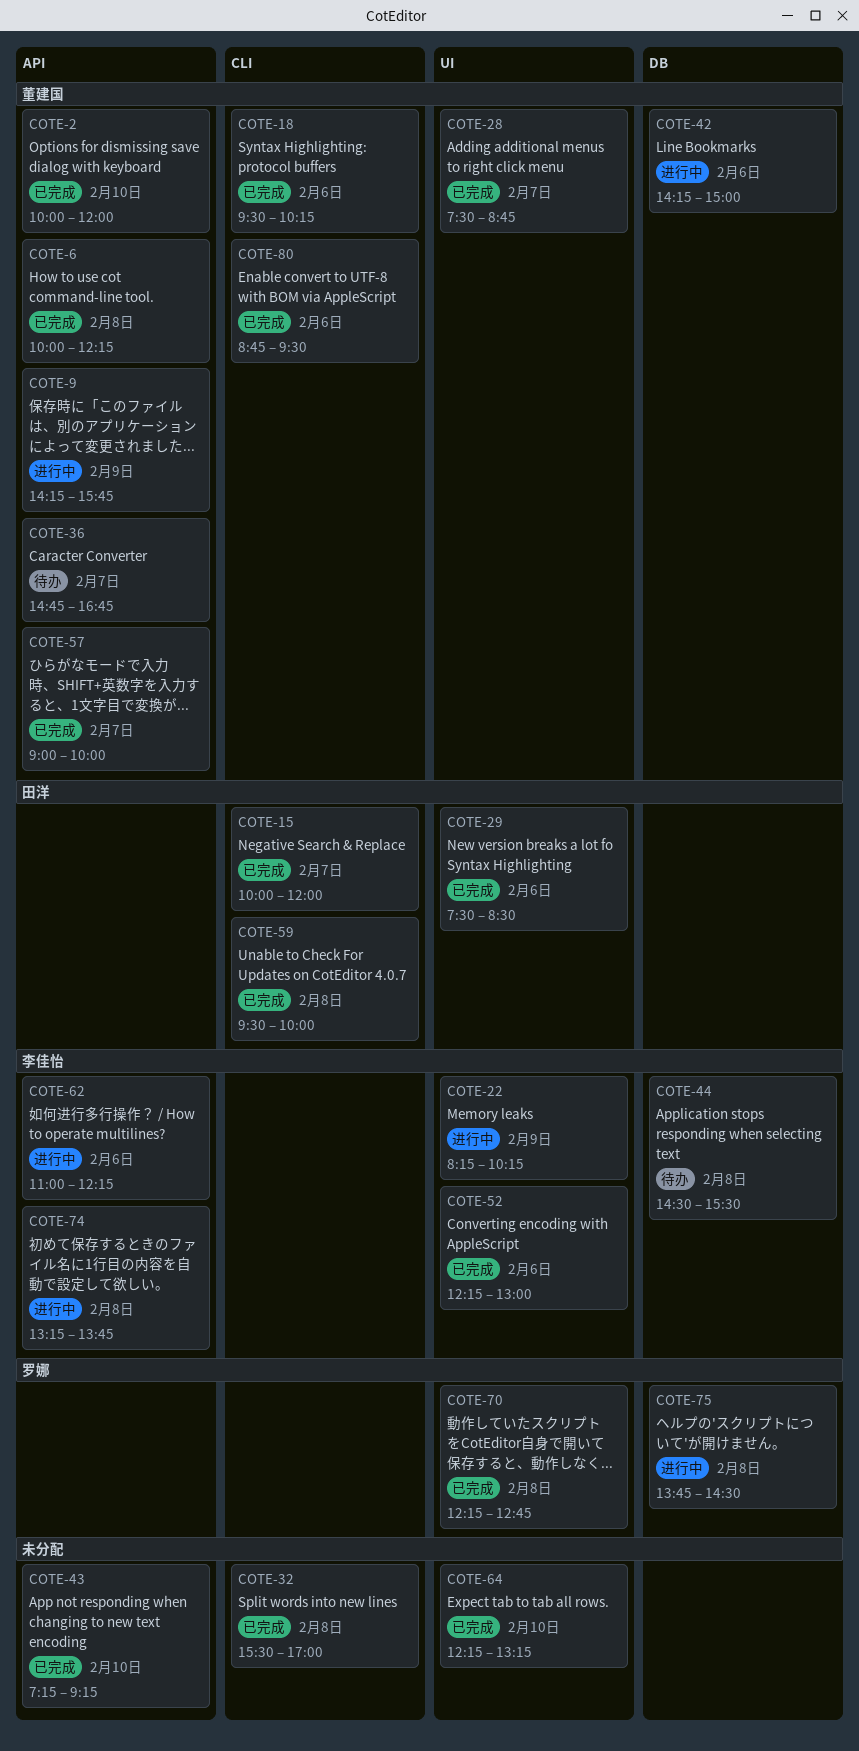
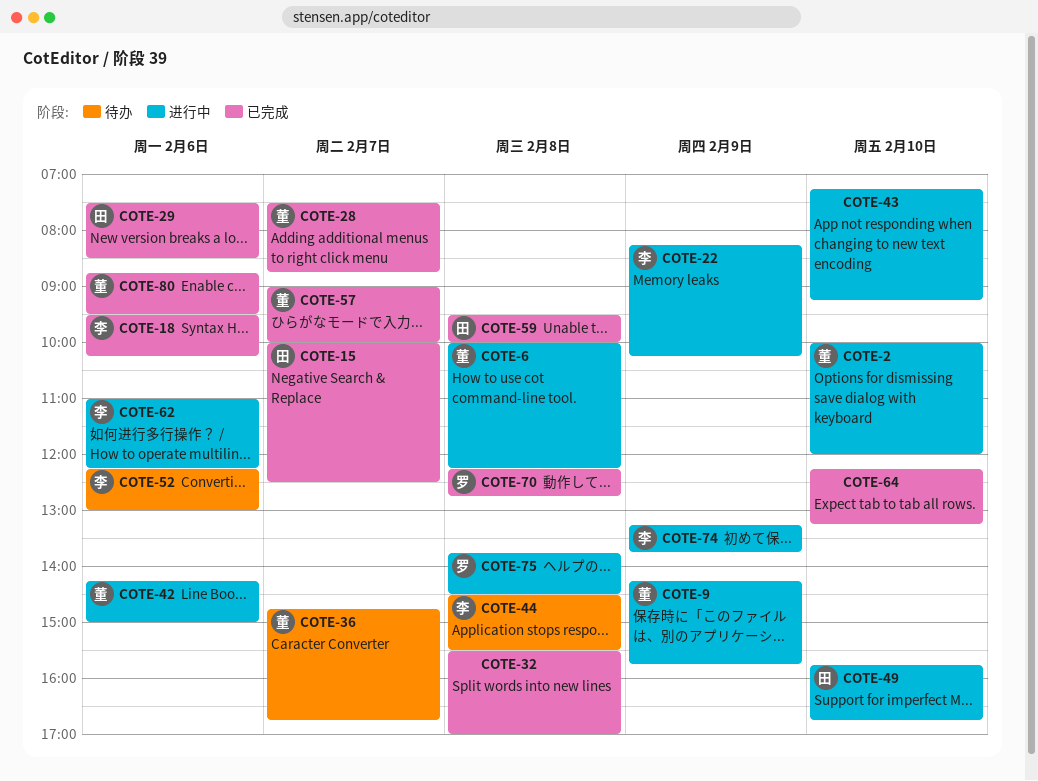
COTE-2, status: 已完成 -> 进行中
COTE-6, status: 已完成 -> 进行中
COTE-15, ends: 12:00 -> 12:30
COTE-18, owner: 董建国 -> 李佳怡
COTE-43, status: 已完成 -> 进行中
COTE-49: none -> present
COTE-52, status: 已完成 -> 待办
COTE-74, day: Feb 8 -> Feb 9

